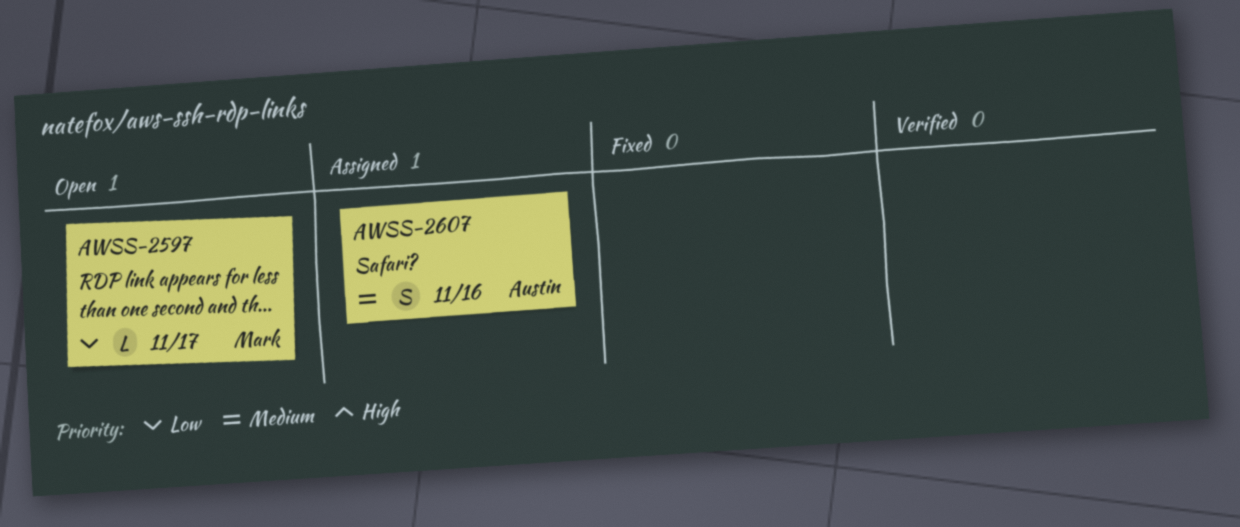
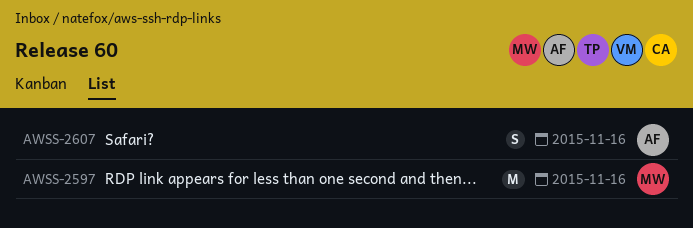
AWSS-2597, estimate: L -> M
AWSS-2597, due: Nov 17 -> Nov 16

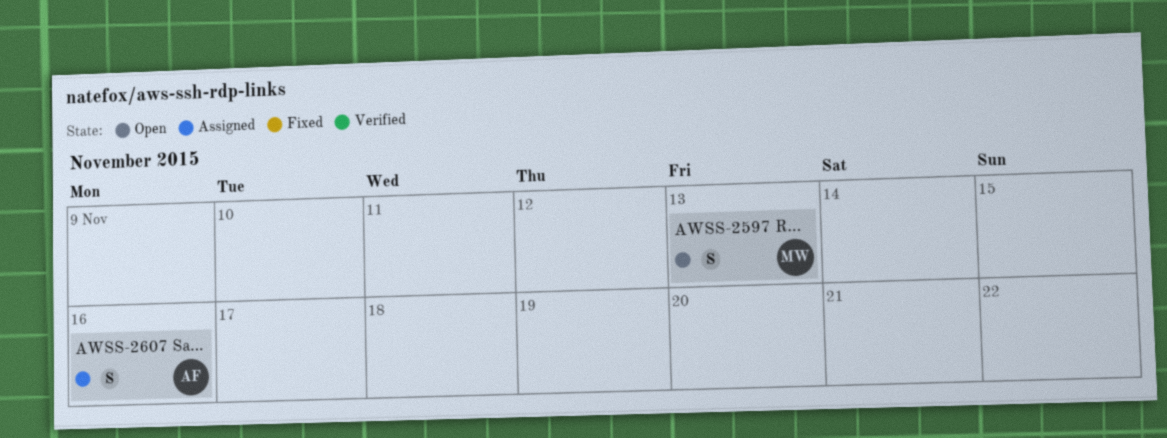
AWSS-2597, estimate: M -> S
AWSS-2597, due: Nov 16 -> Nov 13

